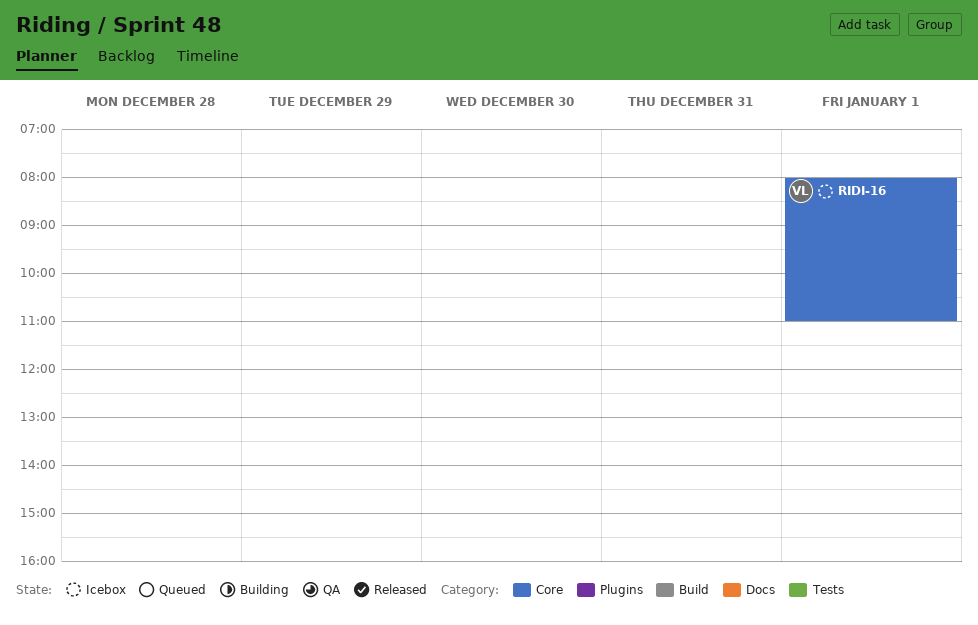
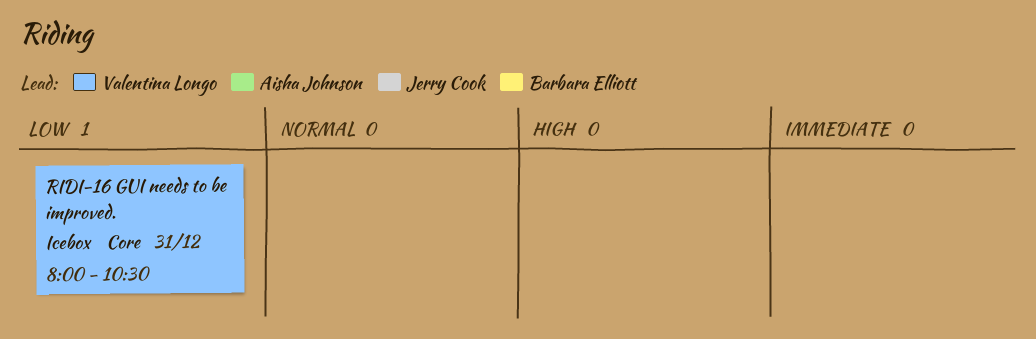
RIDI-16, day: Jan 1 -> Dec 31
RIDI-16, ends: 11:00 -> 10:30

